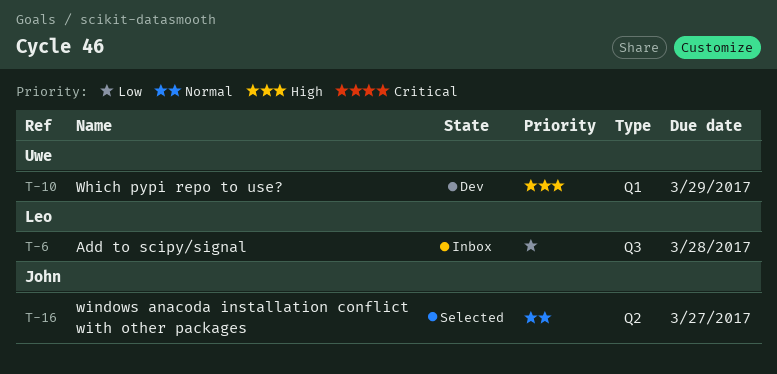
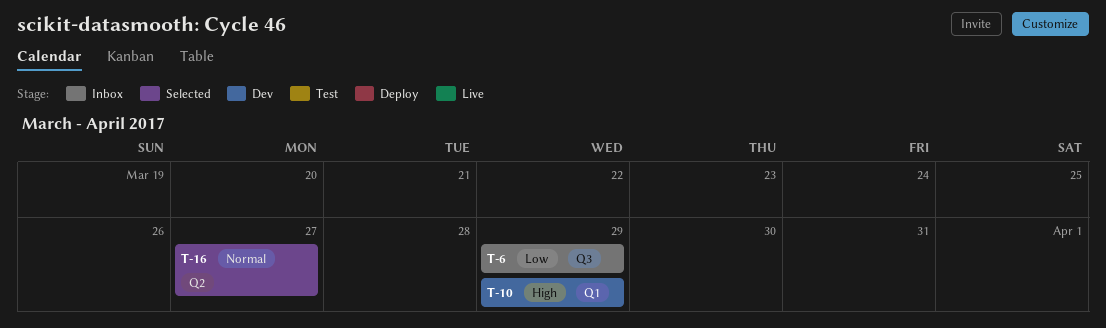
T-6, due: Mar 28 -> Mar 29

